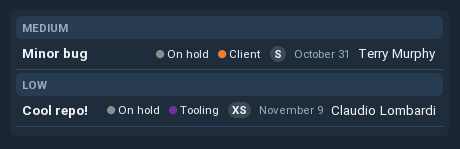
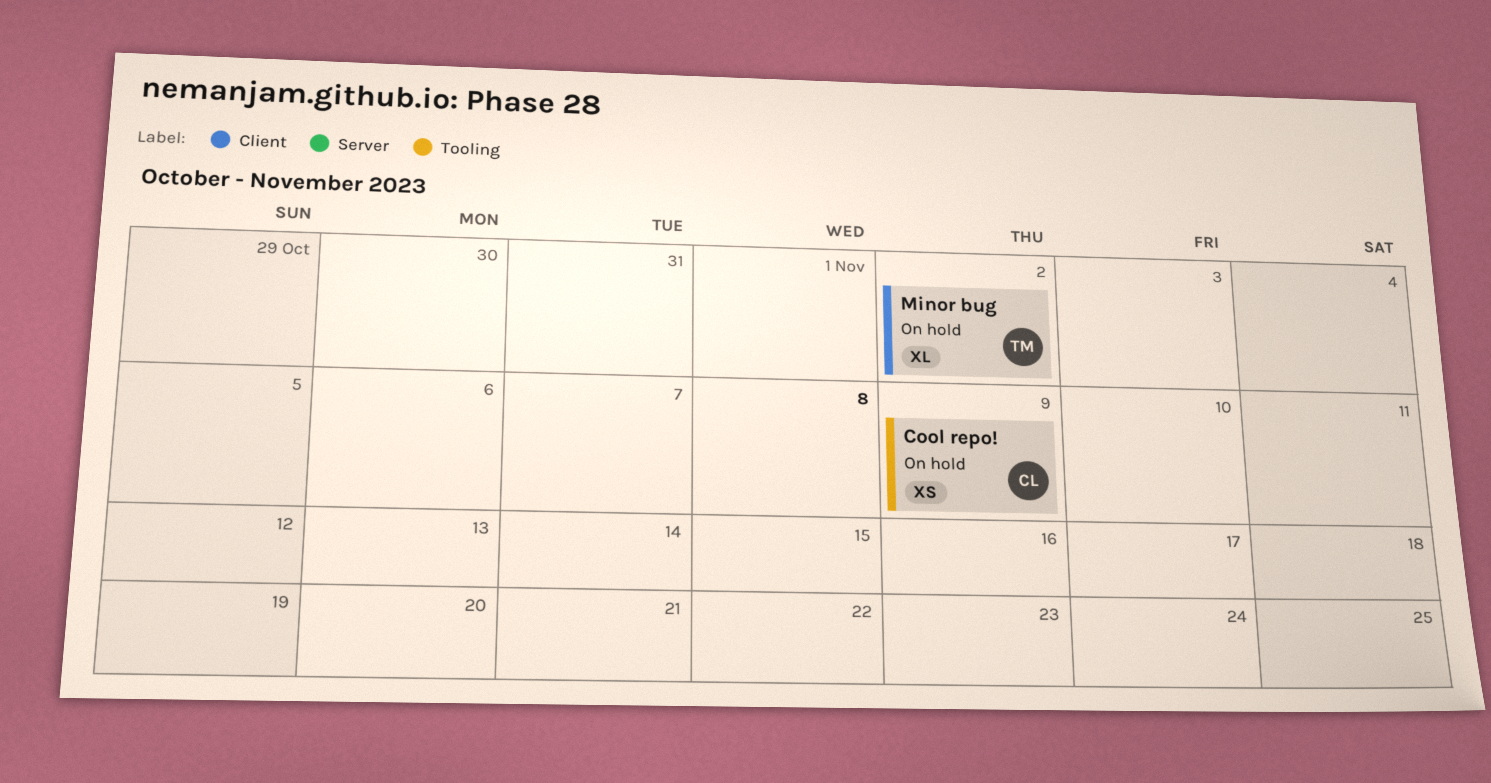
Minor bug, estimate: S -> XL
Minor bug, due: Oct 31 -> Nov 2

